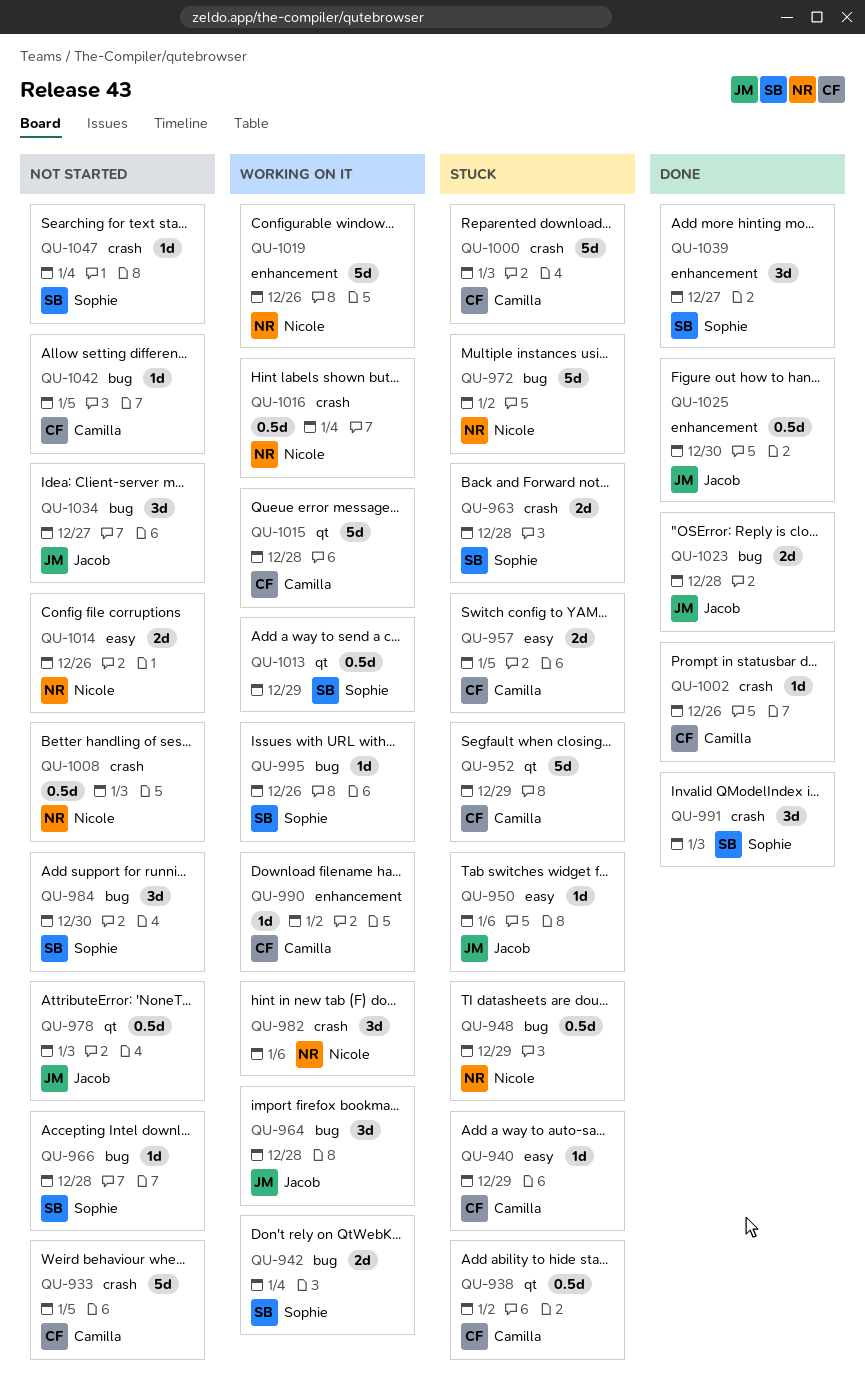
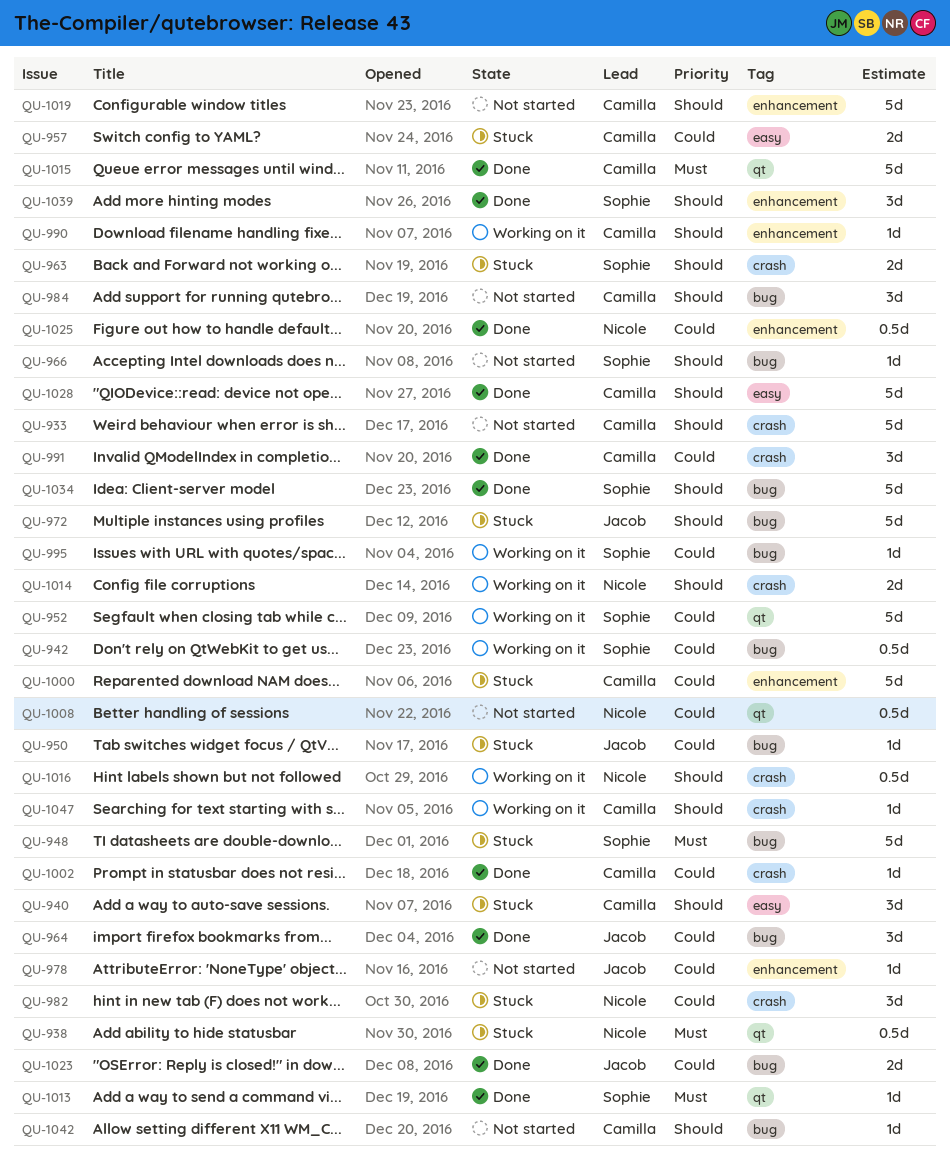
QU-938, owner: Camilla -> Nicole
QU-940, estimate: 1d -> 3d
QU-942, estimate: 2d -> 0.5d
QU-948, owner: Nicole -> Sophie
QU-948, estimate: 0.5d -> 5d
QU-950, label: easy -> bug
QU-952, status: Stuck -> Working on it
QU-952, owner: Camilla -> Sophie
QU-964, status: Working on it -> Done
QU-972, owner: Nicole -> Jacob
QU-978, label: qt -> enhancement
QU-978, estimate: 0.5d -> 1d
QU-982, status: Working on it -> Stuck
QU-984, owner: Sophie -> Camilla
QU-991, owner: Sophie -> Camilla
QU-1000, label: crash -> enhancement
QU-1008, label: crash -> qt
QU-1013, status: Working on it -> Done
QU-1013, estimate: 0.5d -> 1d
QU-1014, status: Not started -> Working on it
QU-1014, label: easy -> crash
QU-1015, status: Working on it -> Done
QU-1019, status: Working on it -> Not started
QU-1019, owner: Nicole -> Camilla
QU-1025, owner: Jacob -> Nicole
QU-1028: none -> present
QU-1034, status: Not started -> Done
QU-1034, owner: Jacob -> Sophie
QU-1034, estimate: 3d -> 5d
QU-1047, status: Not started -> Working on it
QU-1047, owner: Sophie -> Camilla

